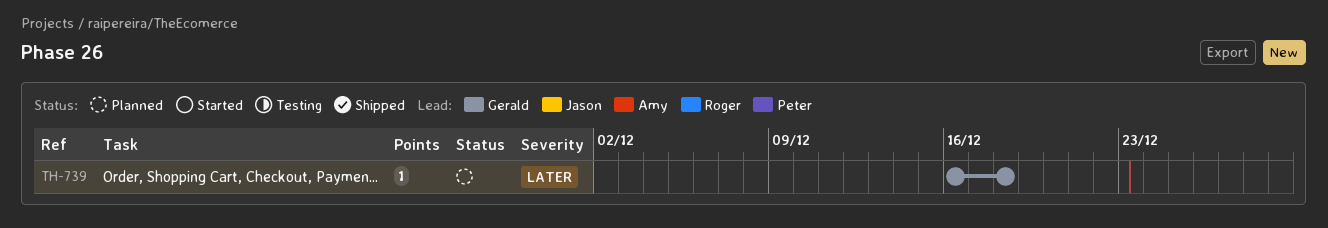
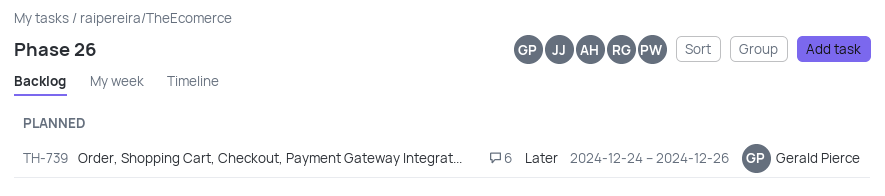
TH-739, start: Dec 16 -> Dec 24
TH-739, due: Dec 18 -> Dec 26

